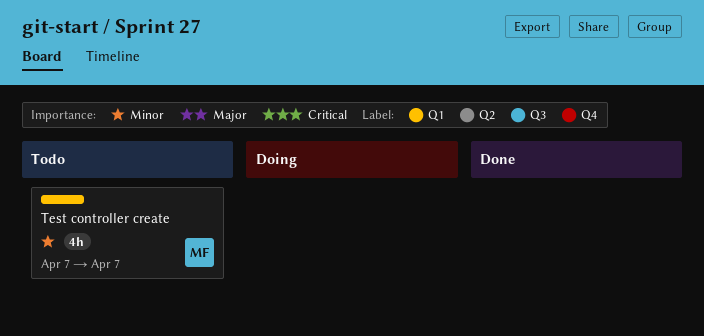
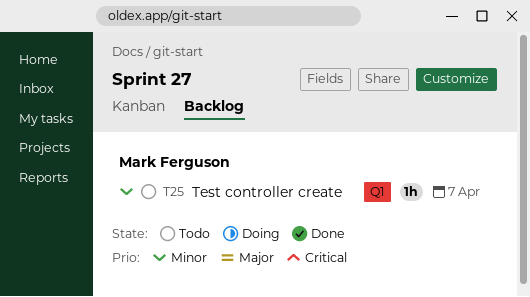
Test controller create, estimate: 4h -> 1h

